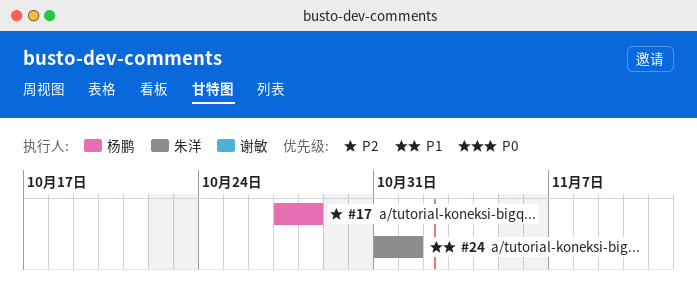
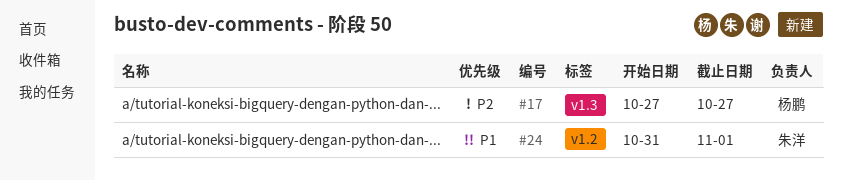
#17, due: Oct 28 -> Oct 27

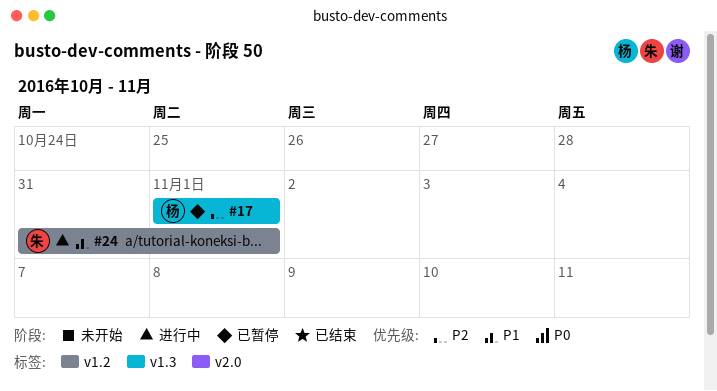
#17, start: Oct 27 -> Nov 1
#17, due: Oct 27 -> Nov 1

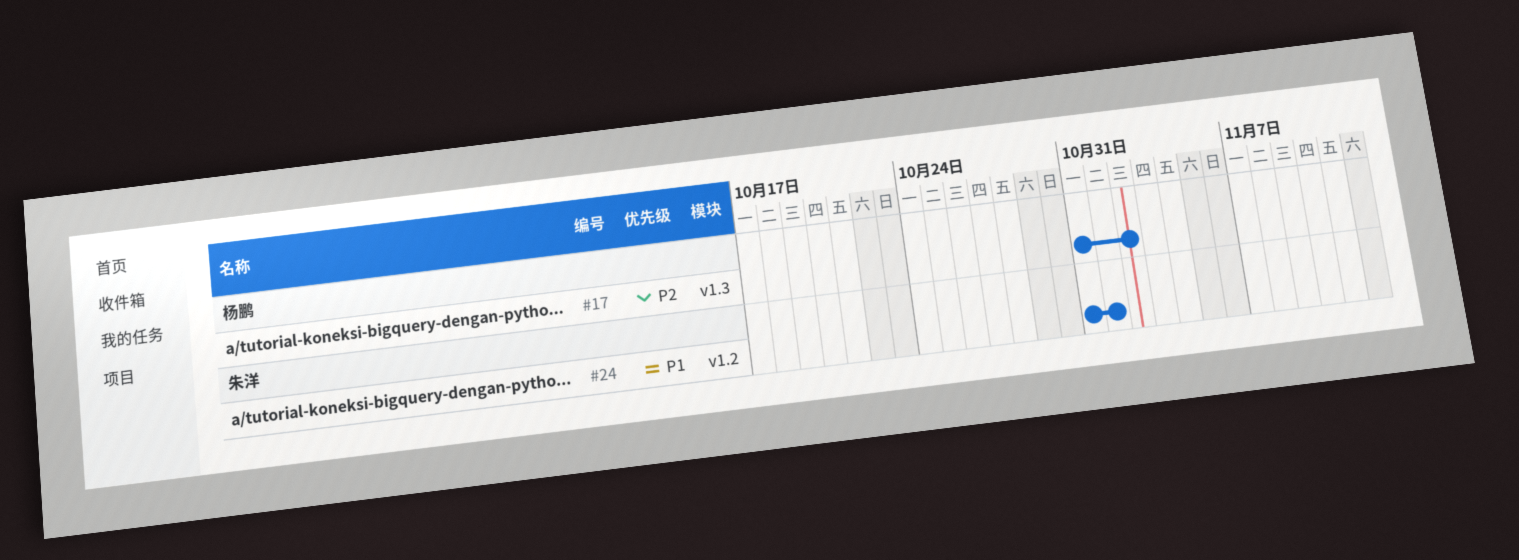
#17, start: Nov 1 -> Oct 31
#17, due: Nov 1 -> Nov 2

